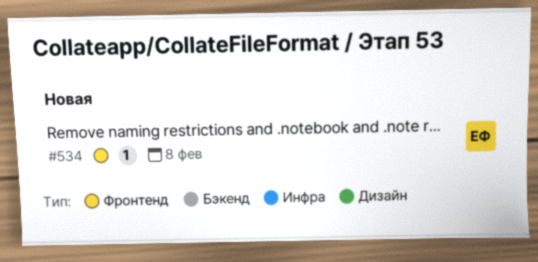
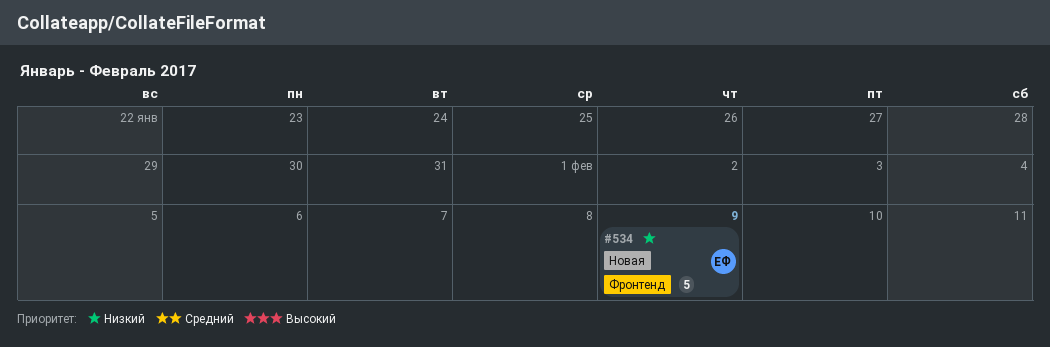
#534, estimate: 1 -> 5
#534, due: Feb 8 -> Feb 9

